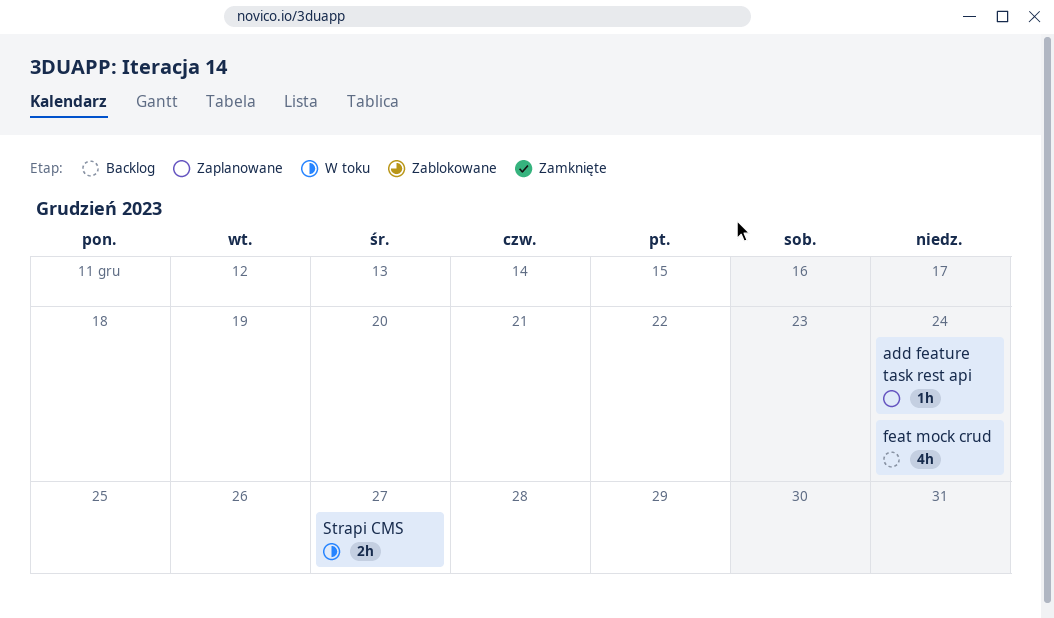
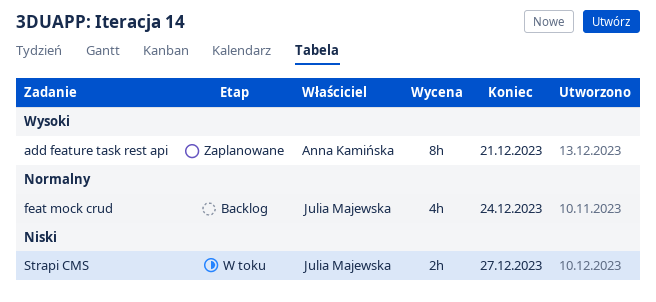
add feature task rest api, estimate: 1h -> 8h
add feature task rest api, due: Dec 24 -> Dec 21

